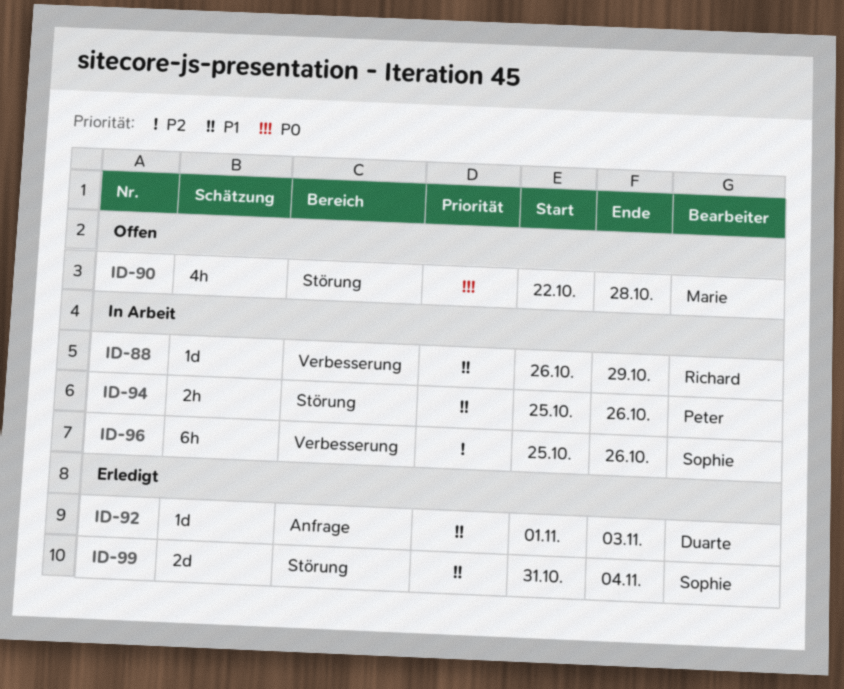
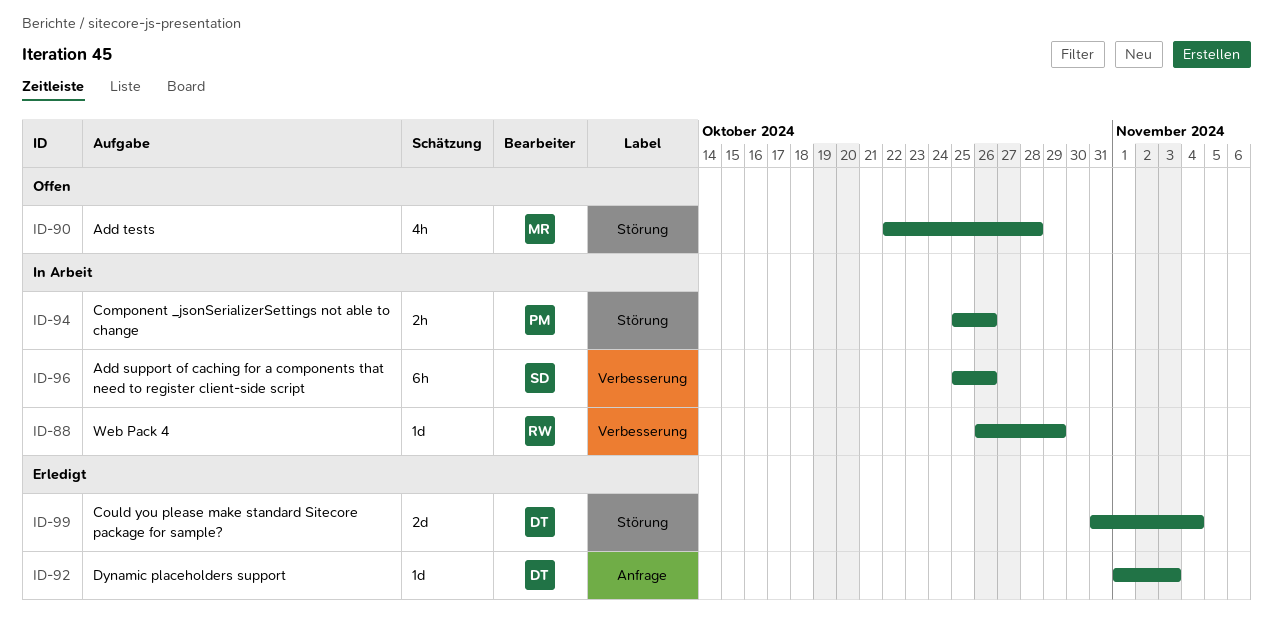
ID-99, owner: Sophie -> Duarte

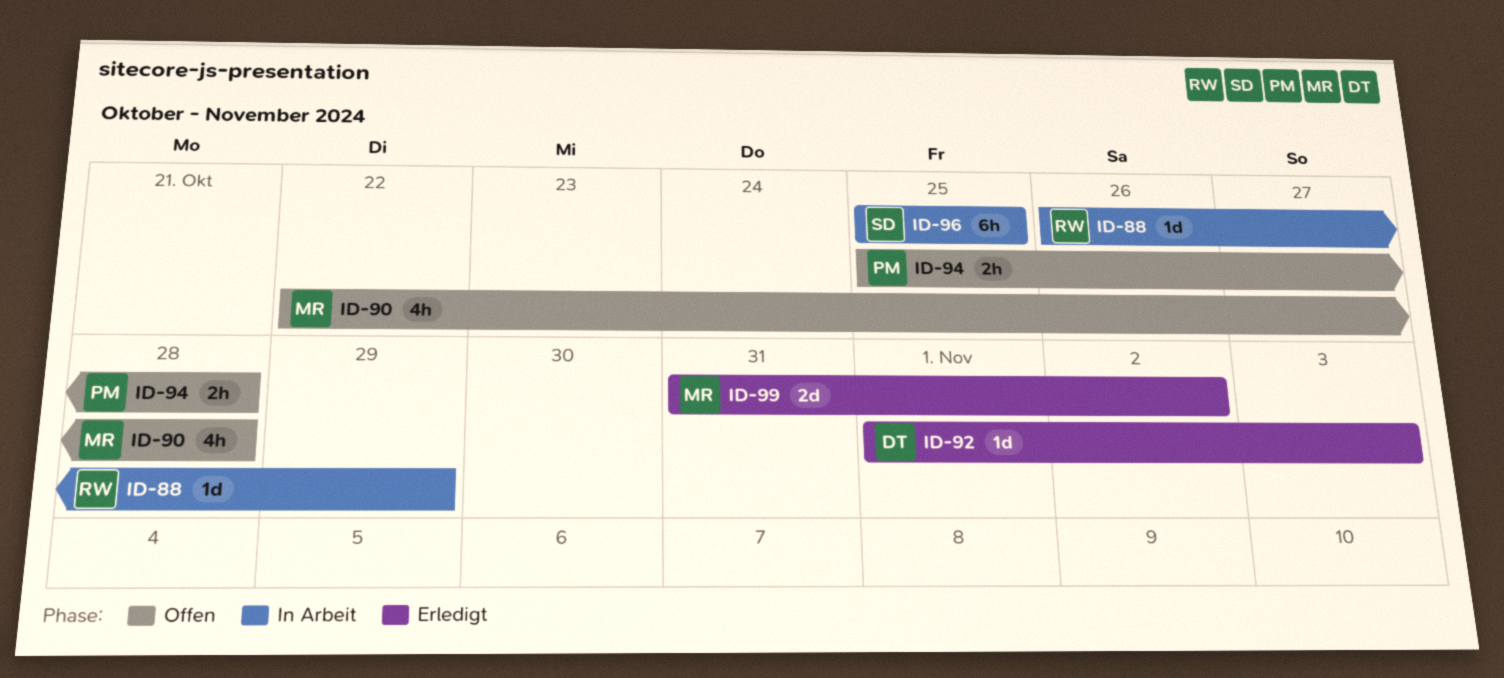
ID-94, status: In Arbeit -> Offen
ID-94, due: Oct 26 -> Oct 28
ID-96, due: Oct 26 -> Oct 25
ID-99, owner: DT -> MR
ID-99, due: Nov 4 -> Nov 2

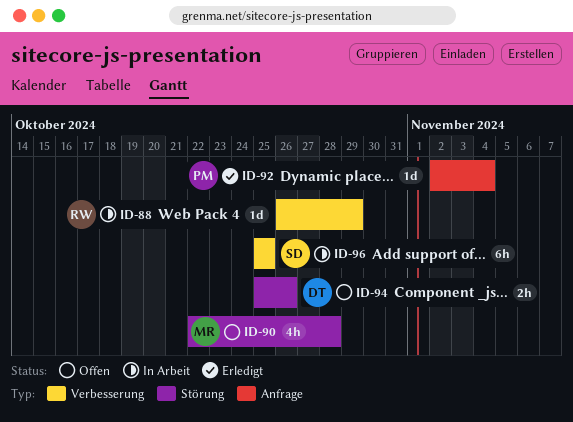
ID-92, owner: DT -> PM
ID-92, start: Nov 1 -> Nov 2
ID-92, due: Nov 3 -> Nov 4
ID-94, owner: PM -> DT
ID-94, due: Oct 28 -> Oct 26
ID-99: present -> none

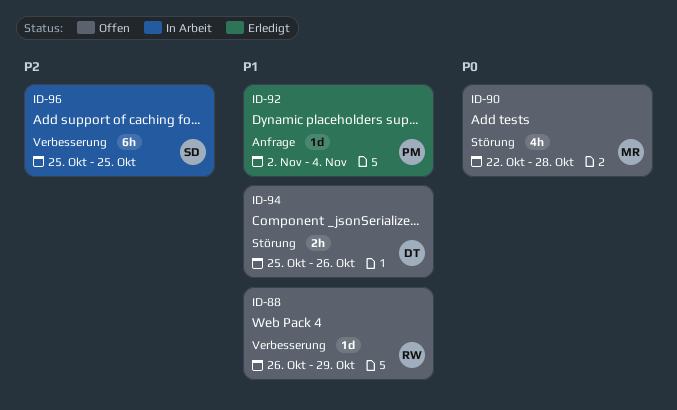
ID-88, status: In Arbeit -> Offen

